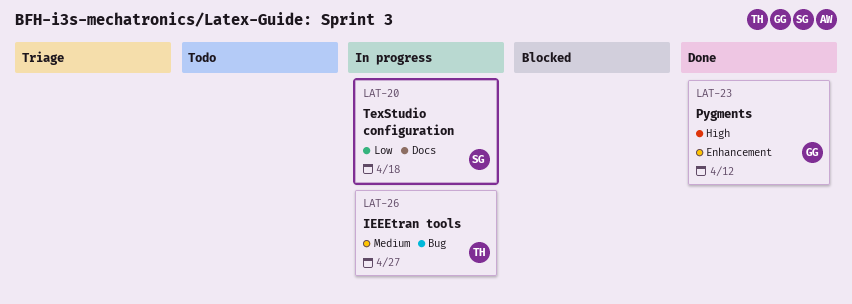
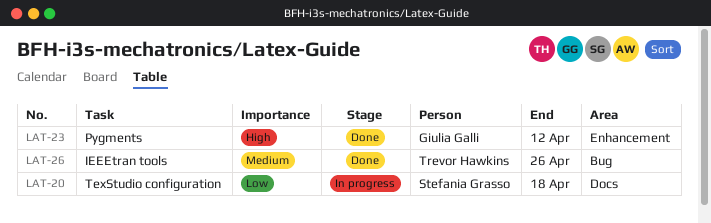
LAT-26, status: In progress -> Done
LAT-26, due: Apr 27 -> Apr 26

